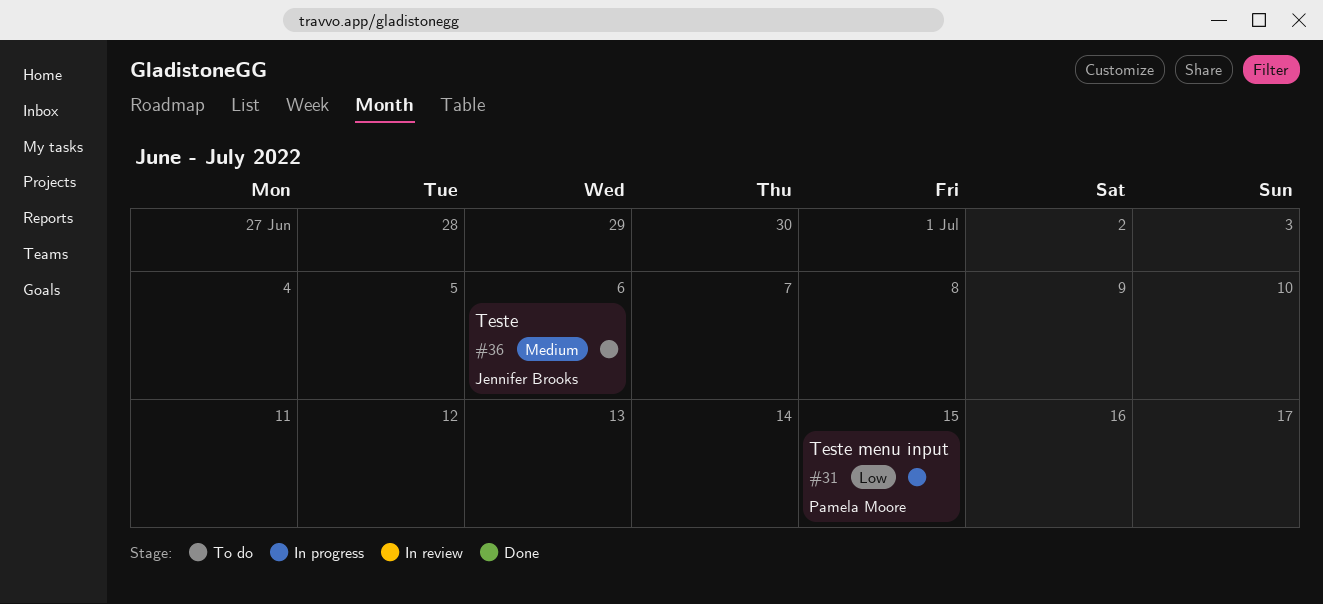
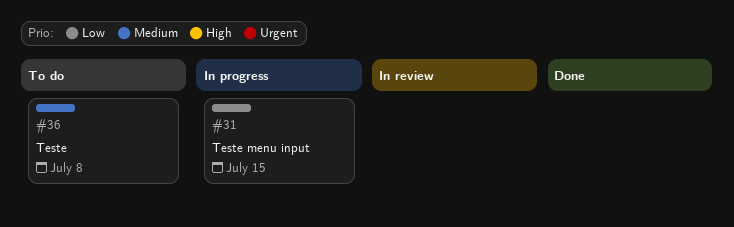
#36, due: Jul 6 -> Jul 8

